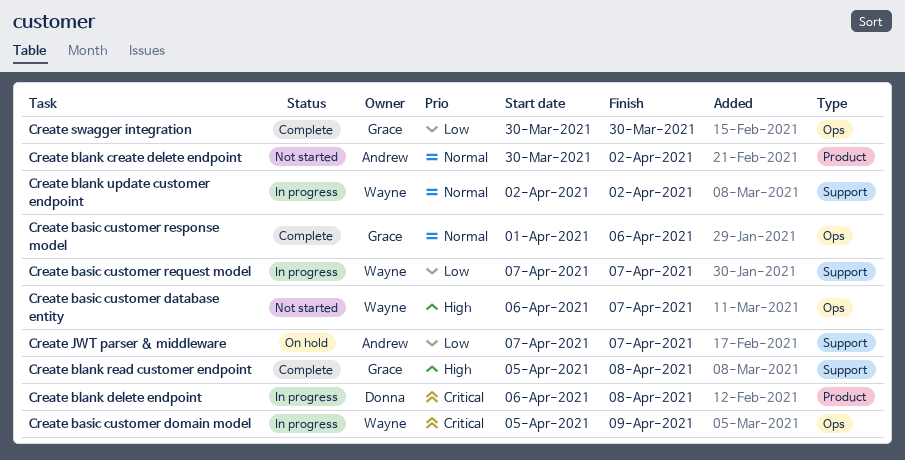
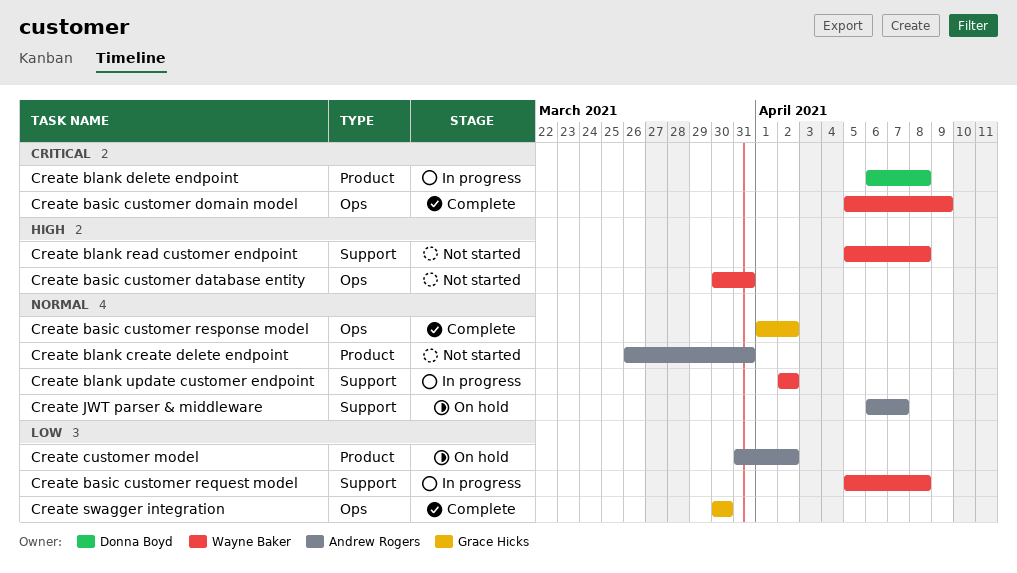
Create basic customer database entity, start: Apr 6 -> Mar 30
Create basic customer database entity, due: Apr 7 -> Mar 31
Create basic customer domain model, status: In progress -> Complete
Create basic customer request model, start: Apr 7 -> Apr 5
Create basic customer request model, due: Apr 7 -> Apr 8
Create basic customer response model, due: Apr 6 -> Apr 2
Create blank create delete endpoint, start: Mar 30 -> Mar 26
Create blank create delete endpoint, due: Apr 2 -> Mar 31
Create blank read customer endpoint, status: Complete -> Not started
Create blank read customer endpoint, owner: Grace Hicks -> Wayne Baker
Create customer model: none -> present
Create JWT parser & middleware, priority: Low -> Normal
Create JWT parser & middleware, start: Apr 7 -> Apr 6

